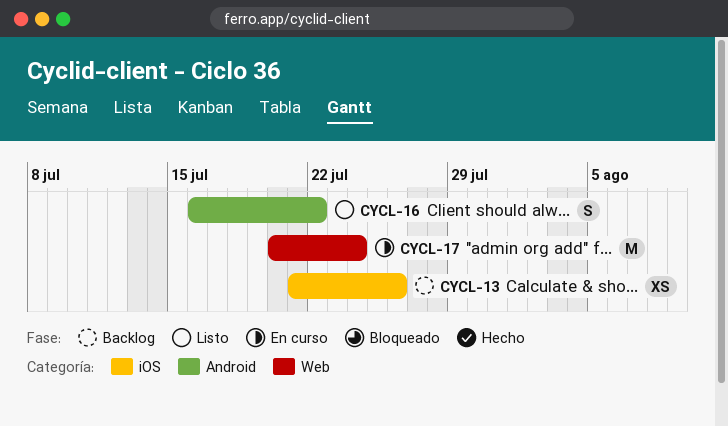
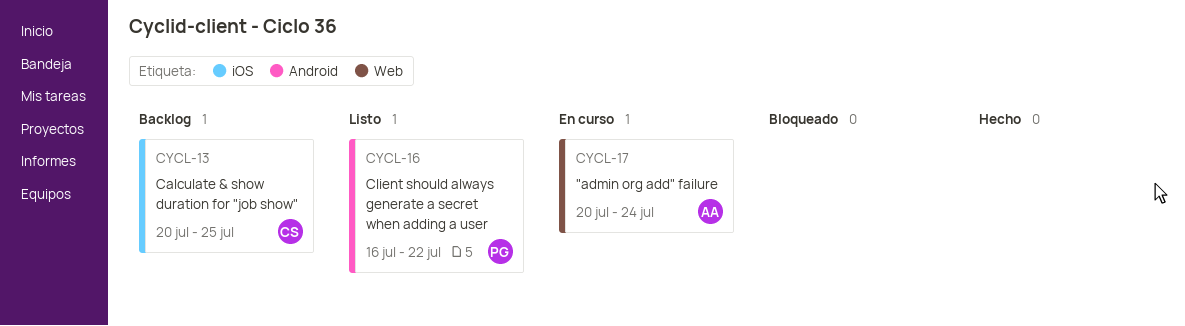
CYCL-13, start: Jul 21 -> Jul 20
CYCL-13, due: Jul 26 -> Jul 25

